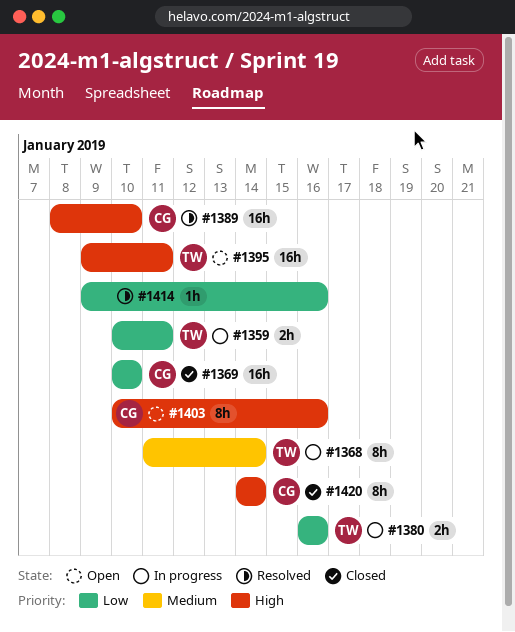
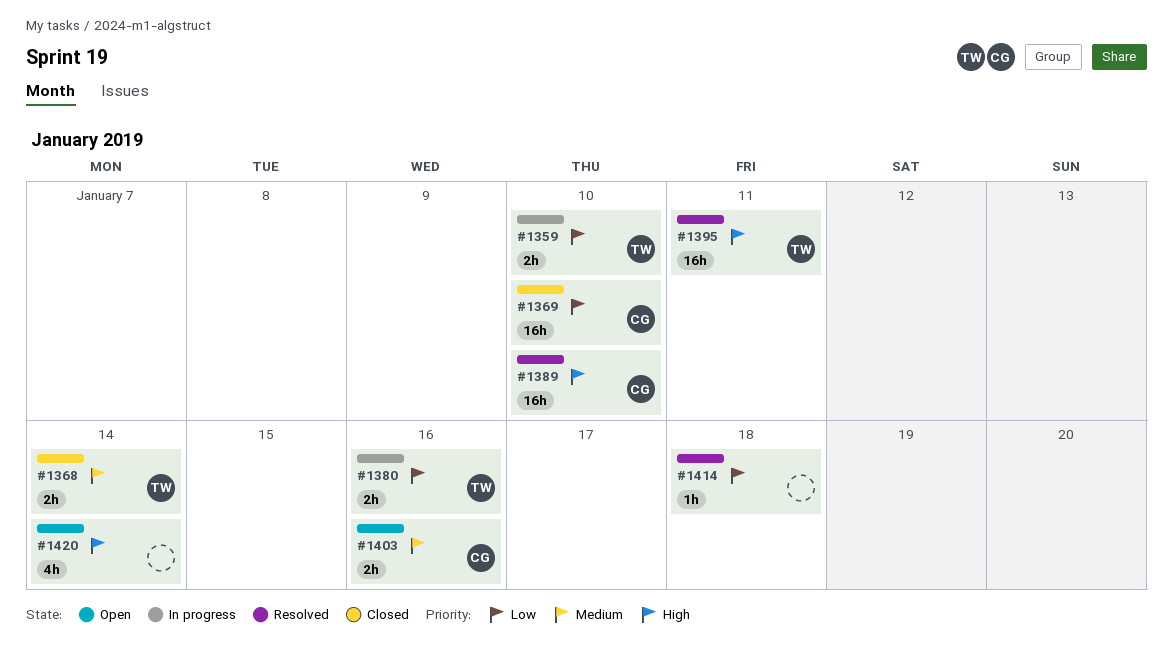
#1359, due: Jan 11 -> Jan 10
#1368, status: In progress -> Closed
#1368, estimate: 8h -> 2h
#1395, status: Open -> Resolved
#1403, priority: High -> Medium
#1403, estimate: 8h -> 2h
#1414, due: Jan 16 -> Jan 18
#1420, status: Closed -> Open
#1420, owner: CG -> none
#1420, estimate: 8h -> 4h

